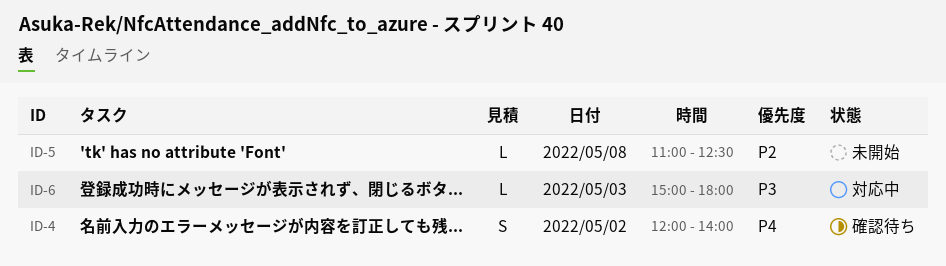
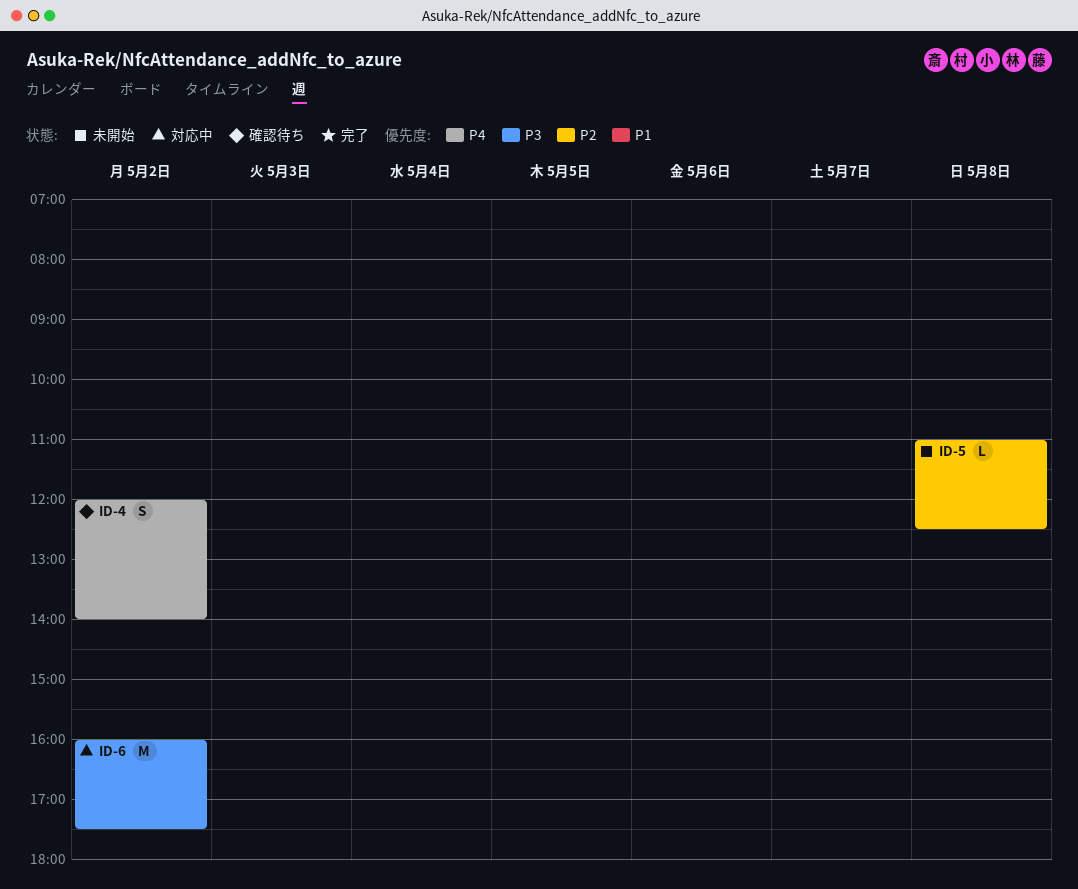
ID-6, estimate: L -> M
ID-6, day: May 3 -> May 2
ID-6, begins: 15:00 -> 16:00
ID-6, ends: 18:00 -> 17:30

